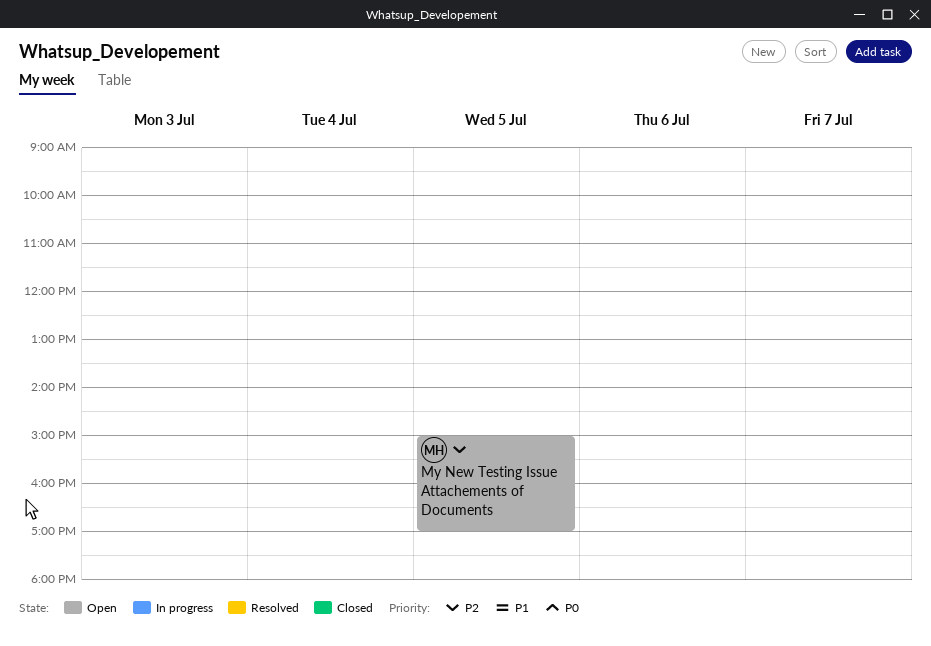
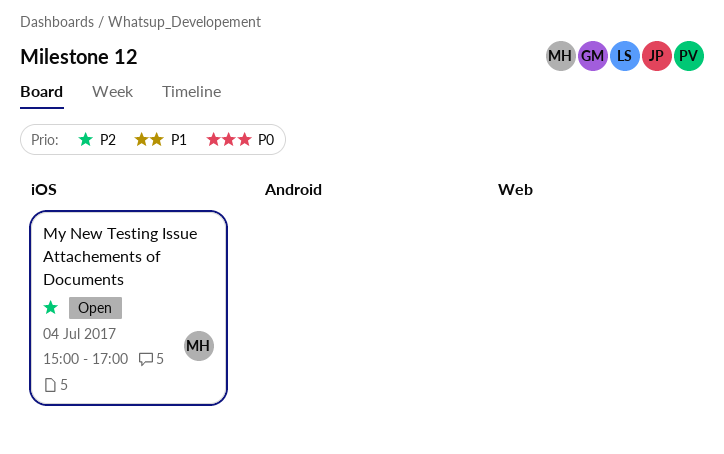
My New Testing Issue Attachements of Documents, day: Jul 5 -> Jul 4

